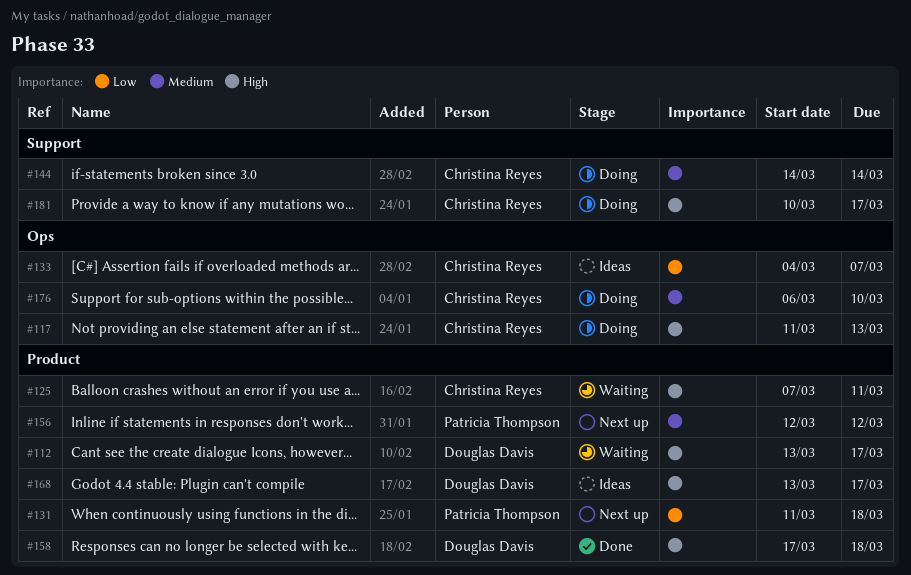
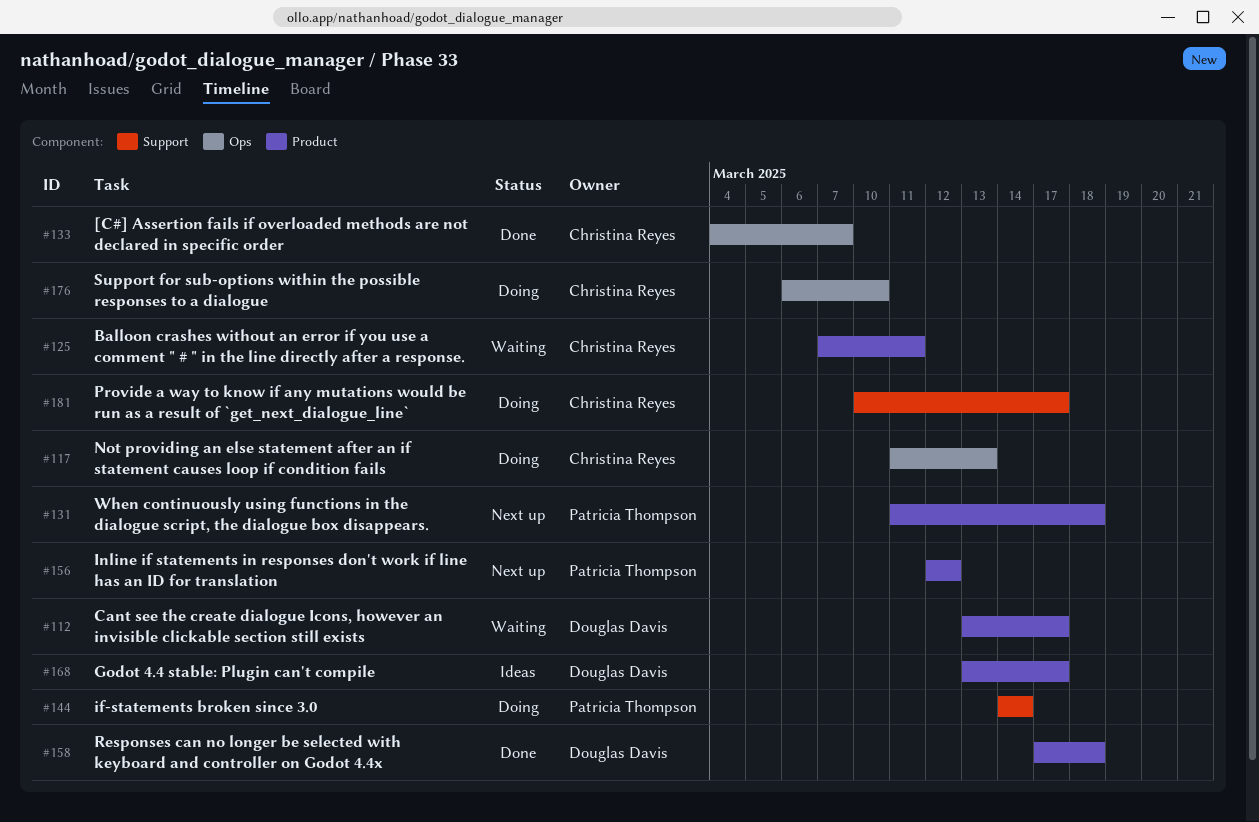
#133, status: Ideas -> Done
#144, owner: Christina Reyes -> Patricia Thompson

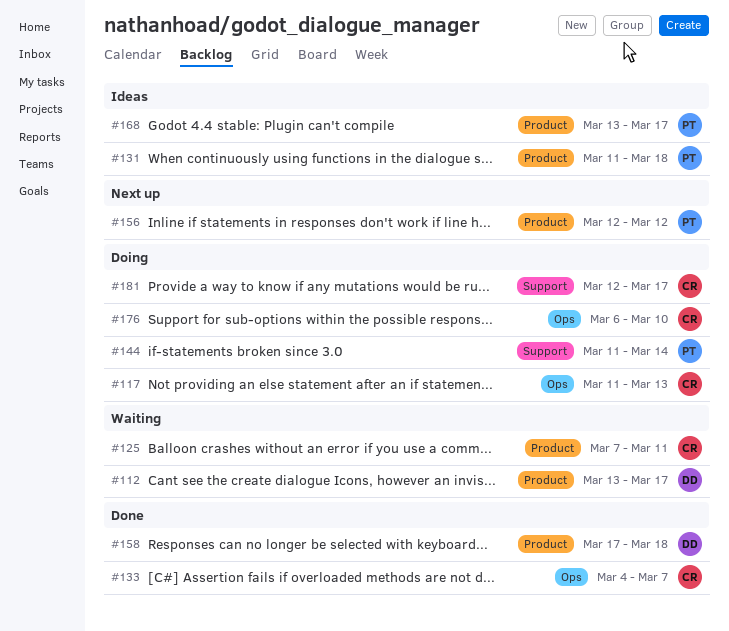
#131, status: Next up -> Ideas
#144, start: Mar 14 -> Mar 11
#168, owner: Douglas Davis -> Patricia Thompson
#181, start: Mar 10 -> Mar 12

